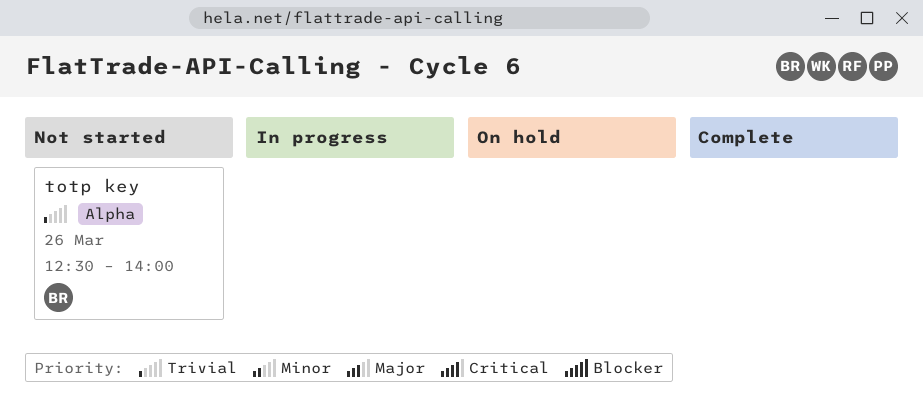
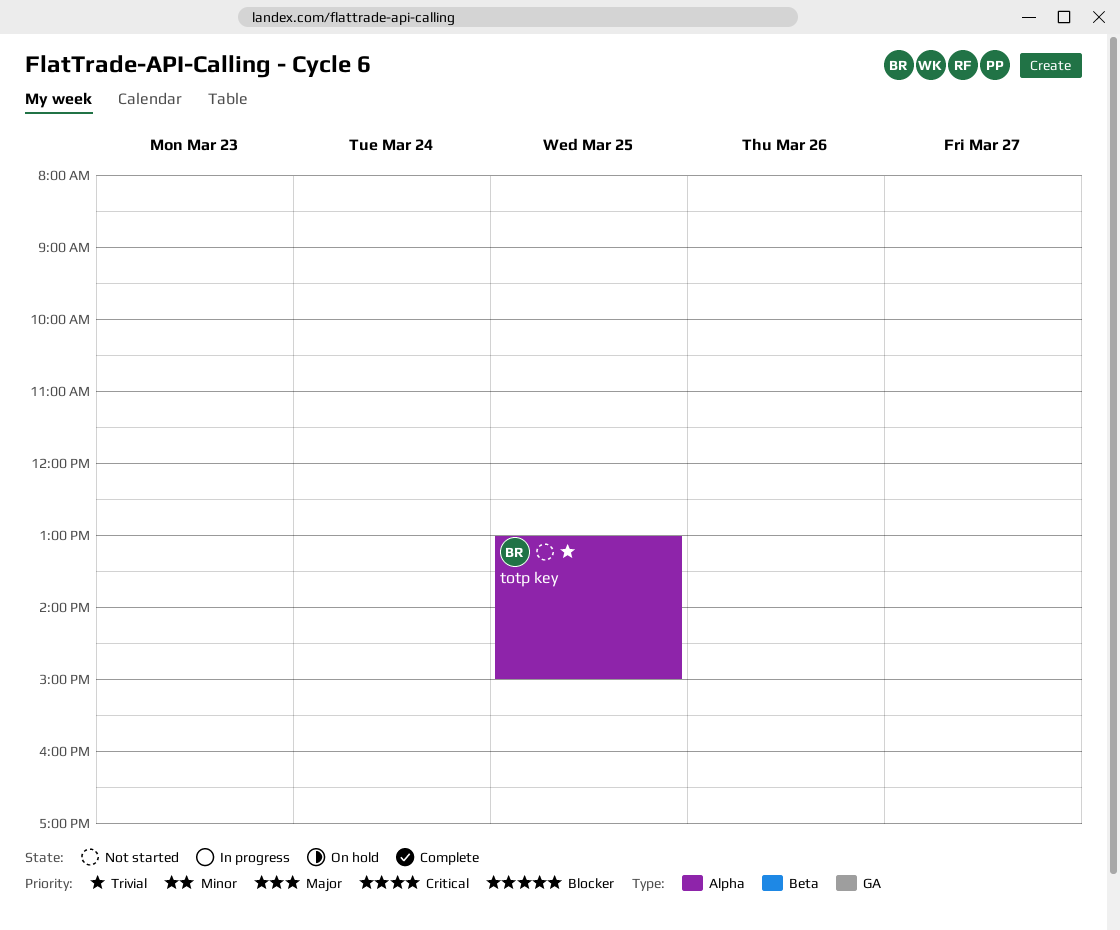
totp key, day: Mar 26 -> Mar 25
totp key, begins: 12:30 -> 13:00
totp key, ends: 14:00 -> 15:00

